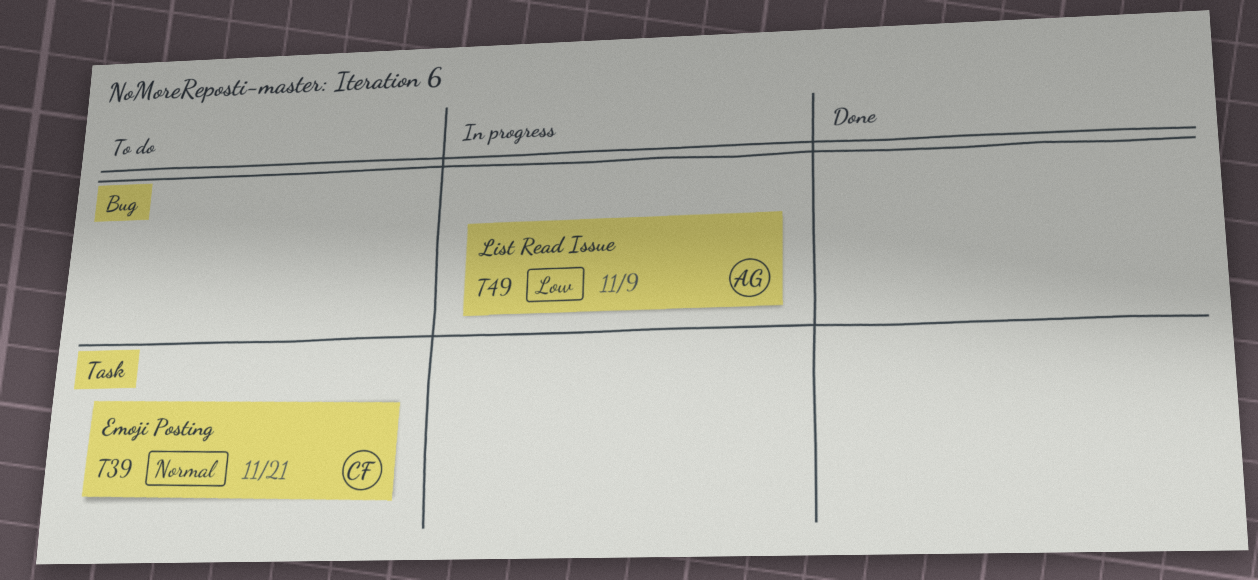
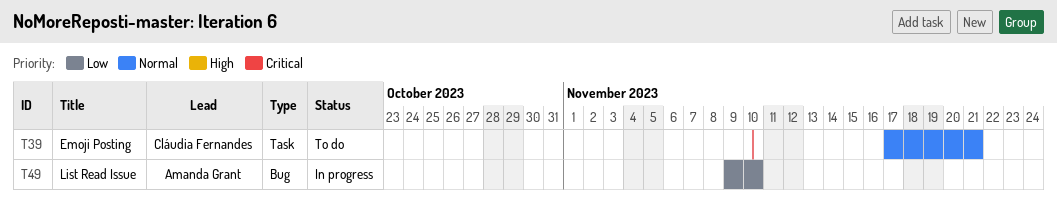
T49, due: Nov 9 -> Nov 10

